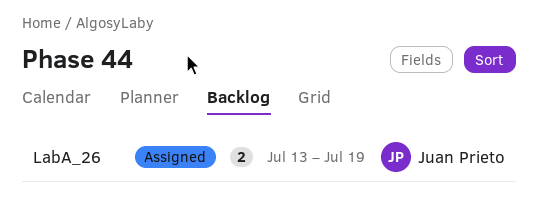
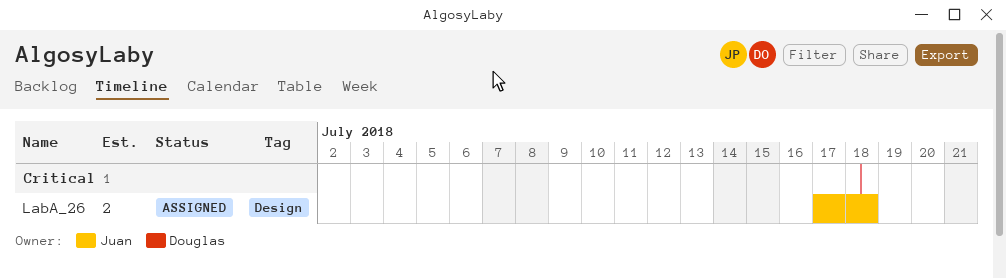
LabA_26, start: Jul 13 -> Jul 17
LabA_26, due: Jul 19 -> Jul 18

